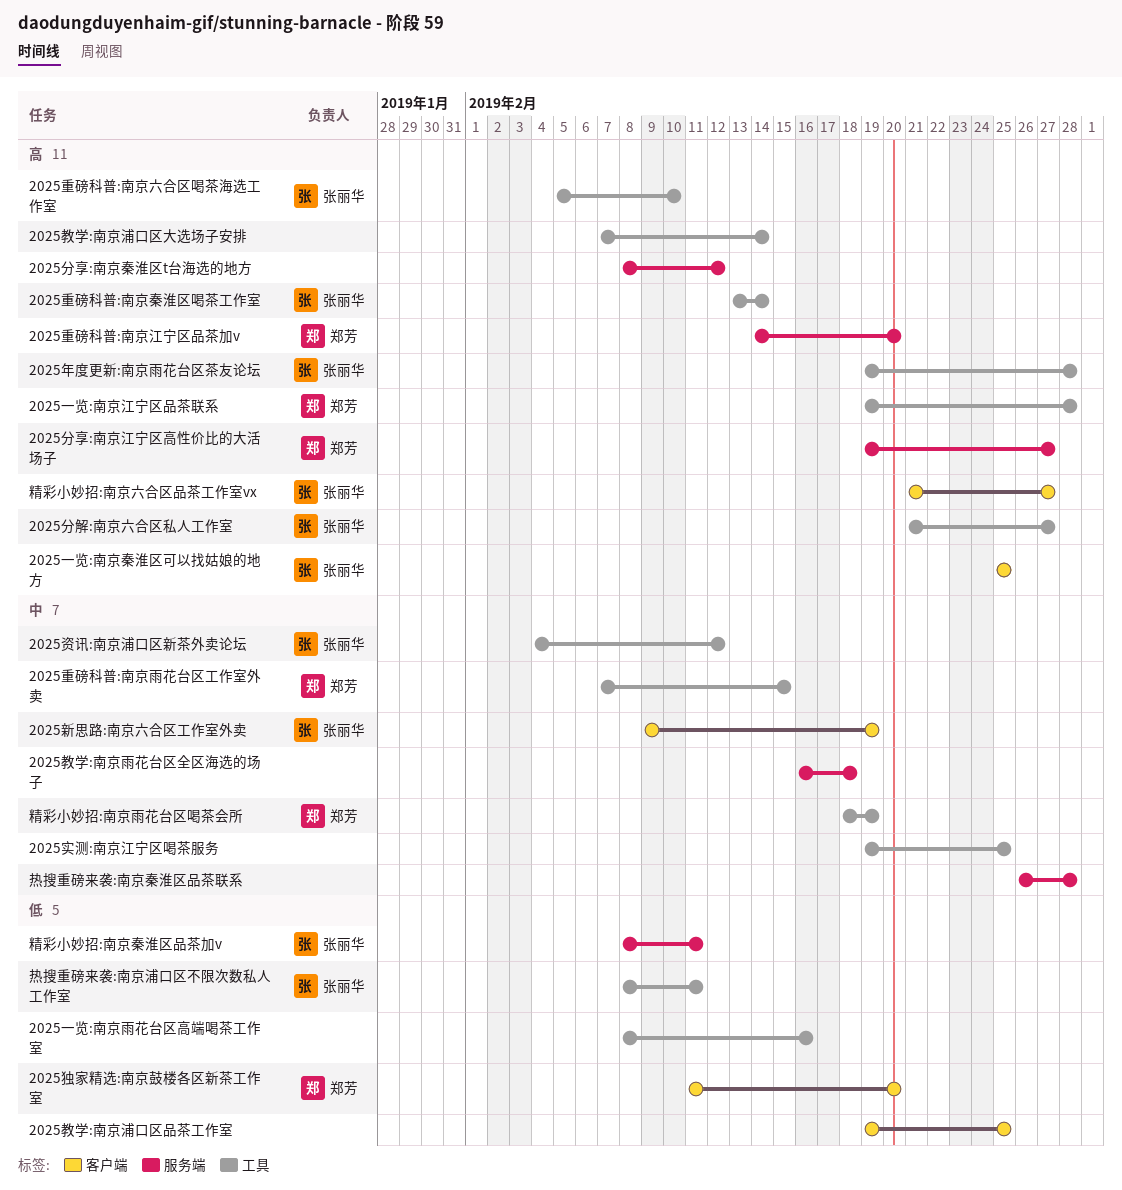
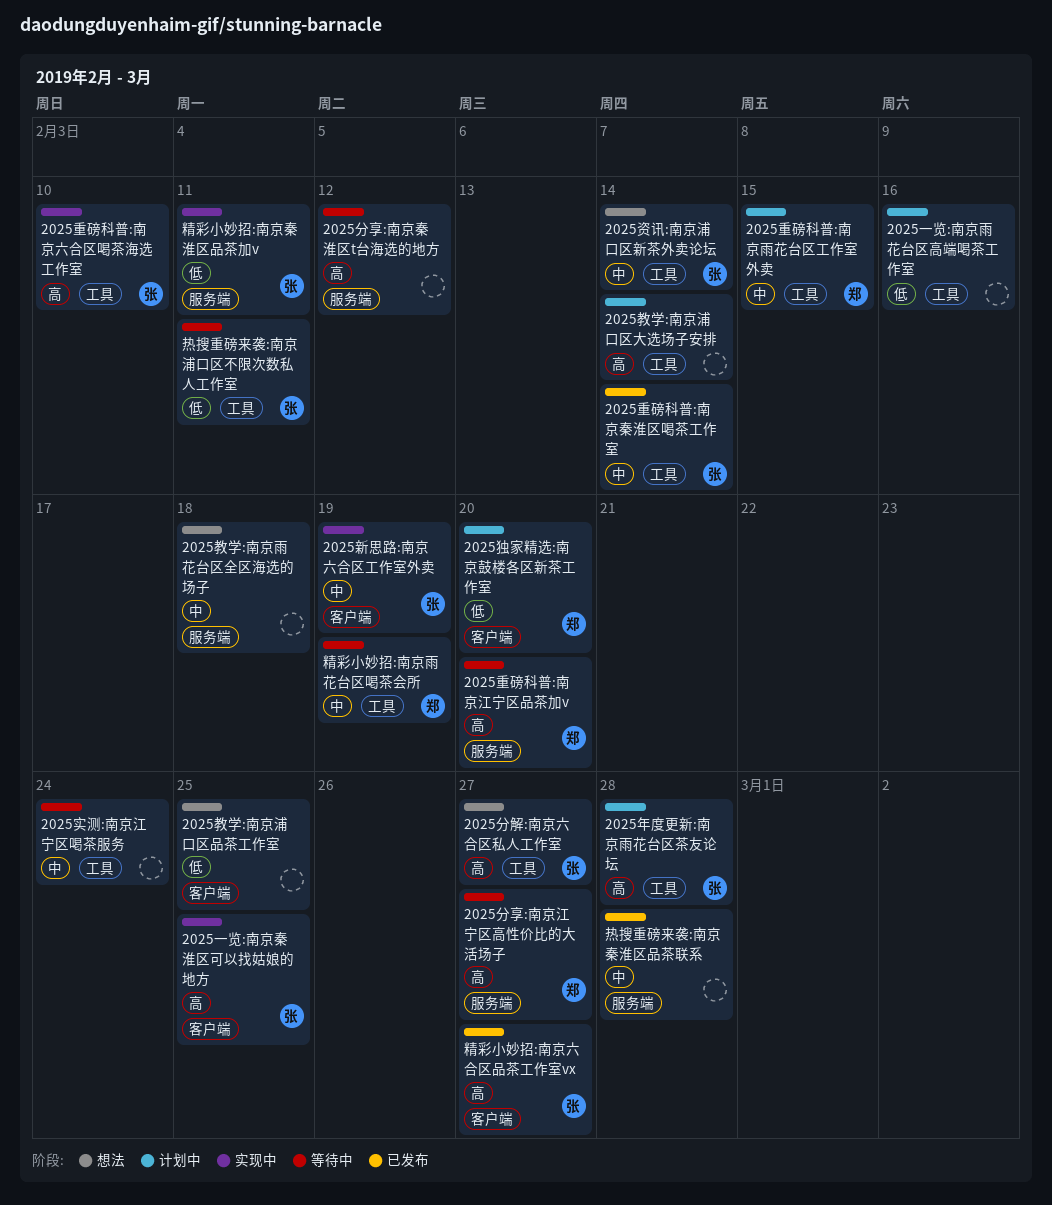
2025一览:南京江宁区品茶联系: present -> none
2025实测:南京江宁区喝茶服务, due: Feb 25 -> Feb 24
2025资讯:南京浦口区新茶外卖论坛, due: Feb 12 -> Feb 14
2025重磅科普:南京秦淮区喝茶工作室, priority: 高 -> 中

